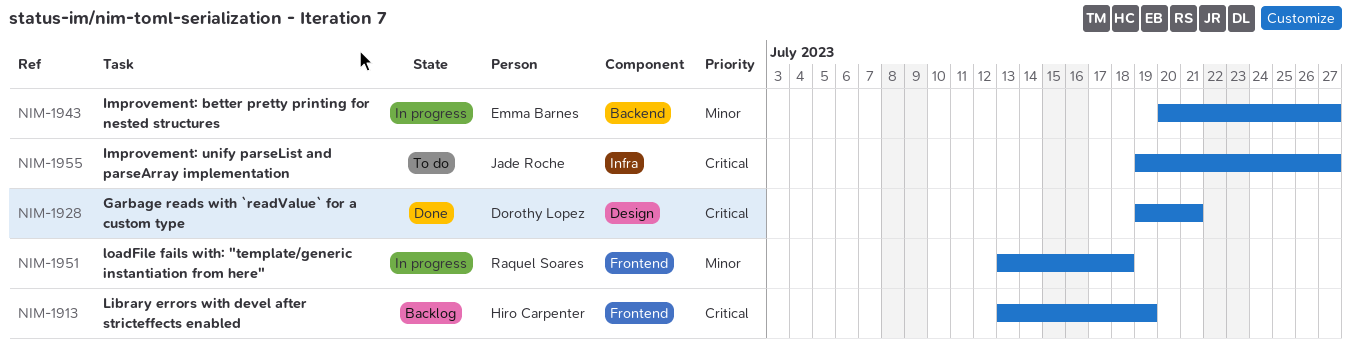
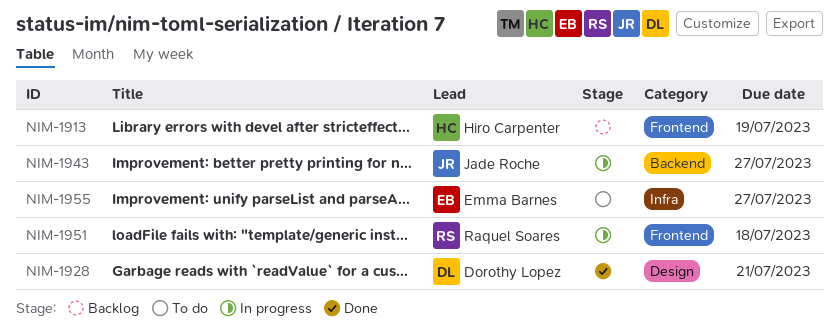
NIM-1943, owner: Emma Barnes -> Jade Roche
NIM-1955, owner: Jade Roche -> Emma Barnes

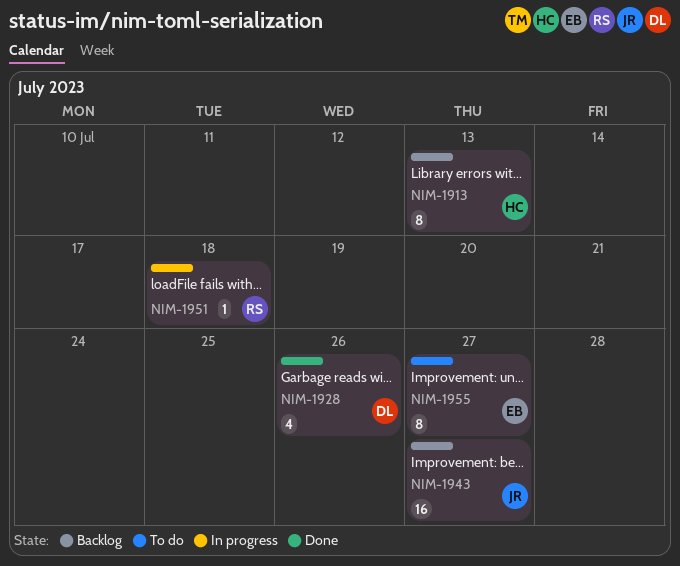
NIM-1913, due: Jul 19 -> Jul 13
NIM-1928, due: Jul 21 -> Jul 26
NIM-1943, status: In progress -> Backlog

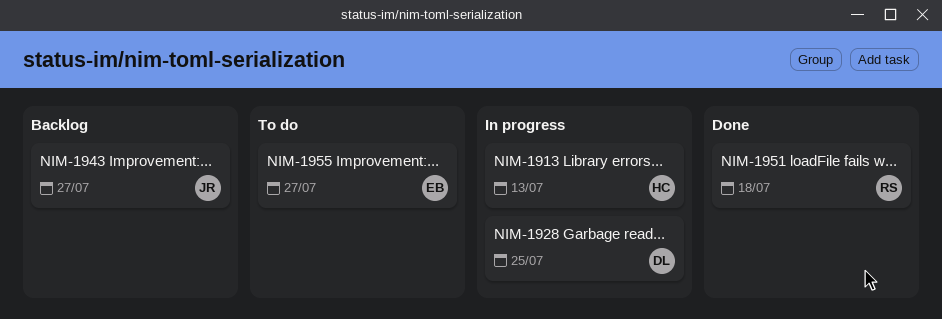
NIM-1913, status: Backlog -> In progress
NIM-1928, status: Done -> In progress
NIM-1928, due: Jul 26 -> Jul 25
NIM-1951, status: In progress -> Done

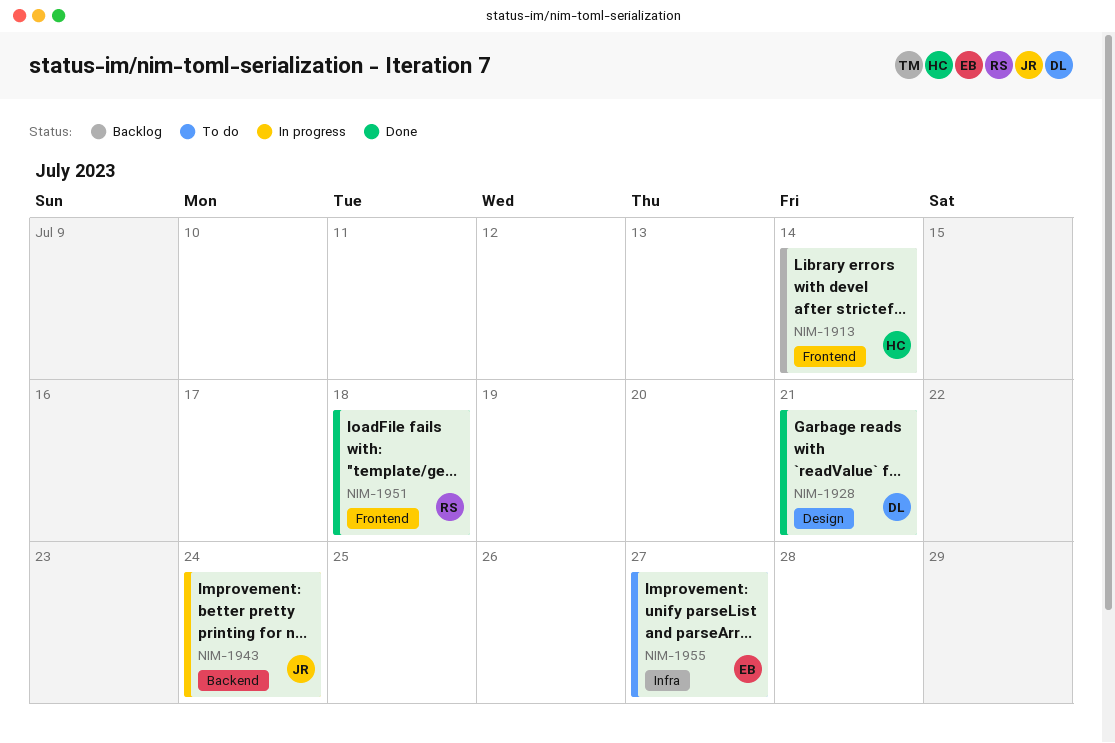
NIM-1913, status: In progress -> Backlog
NIM-1913, due: Jul 13 -> Jul 14
NIM-1928, status: In progress -> Done
NIM-1928, due: Jul 25 -> Jul 21
NIM-1943, status: Backlog -> In progress
NIM-1943, due: Jul 27 -> Jul 24

